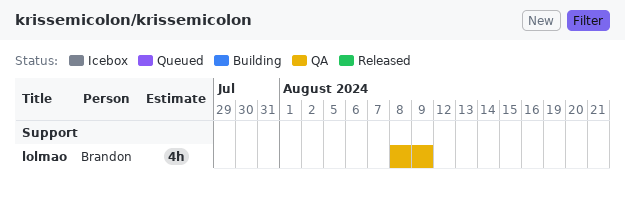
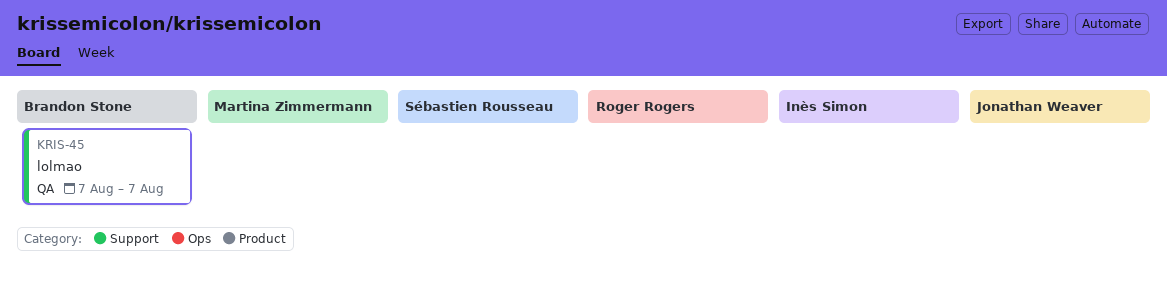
lolmao, start: Aug 8 -> Aug 7
lolmao, due: Aug 9 -> Aug 7

